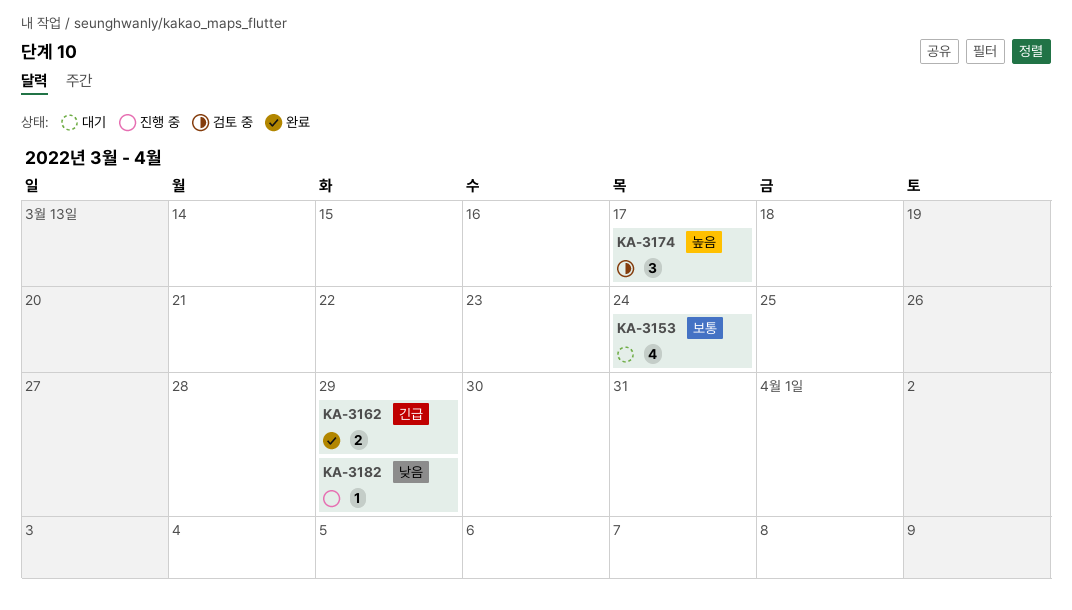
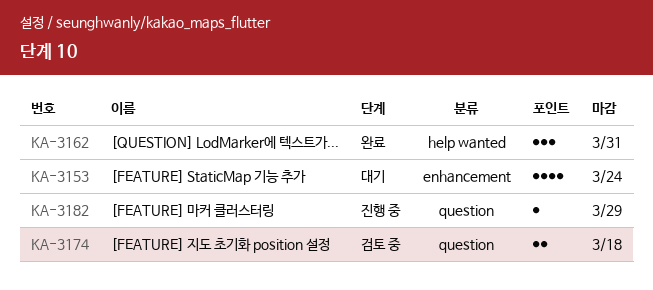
KA-3162, estimate: 2 -> 3
KA-3162, due: Mar 29 -> Mar 31
KA-3174, estimate: 3 -> 2
KA-3174, due: Mar 17 -> Mar 18

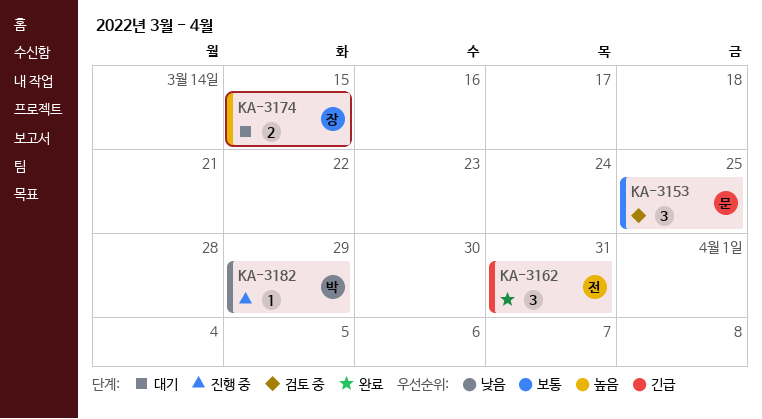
KA-3153, status: 대기 -> 검토 중
KA-3153, estimate: 4 -> 3
KA-3153, due: Mar 24 -> Mar 25
KA-3174, status: 검토 중 -> 대기
KA-3174, due: Mar 18 -> Mar 15

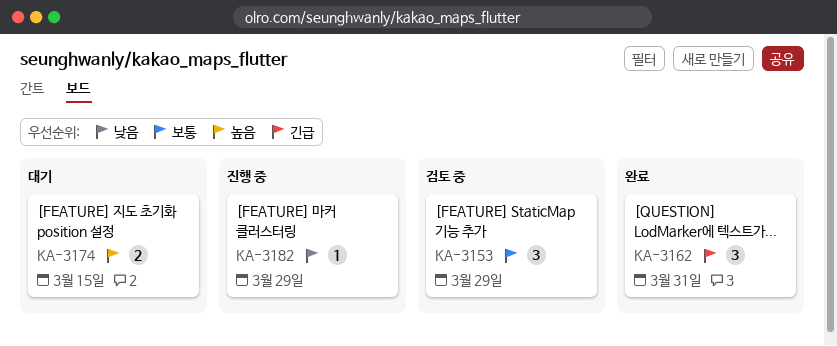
KA-3153, due: Mar 25 -> Mar 29

